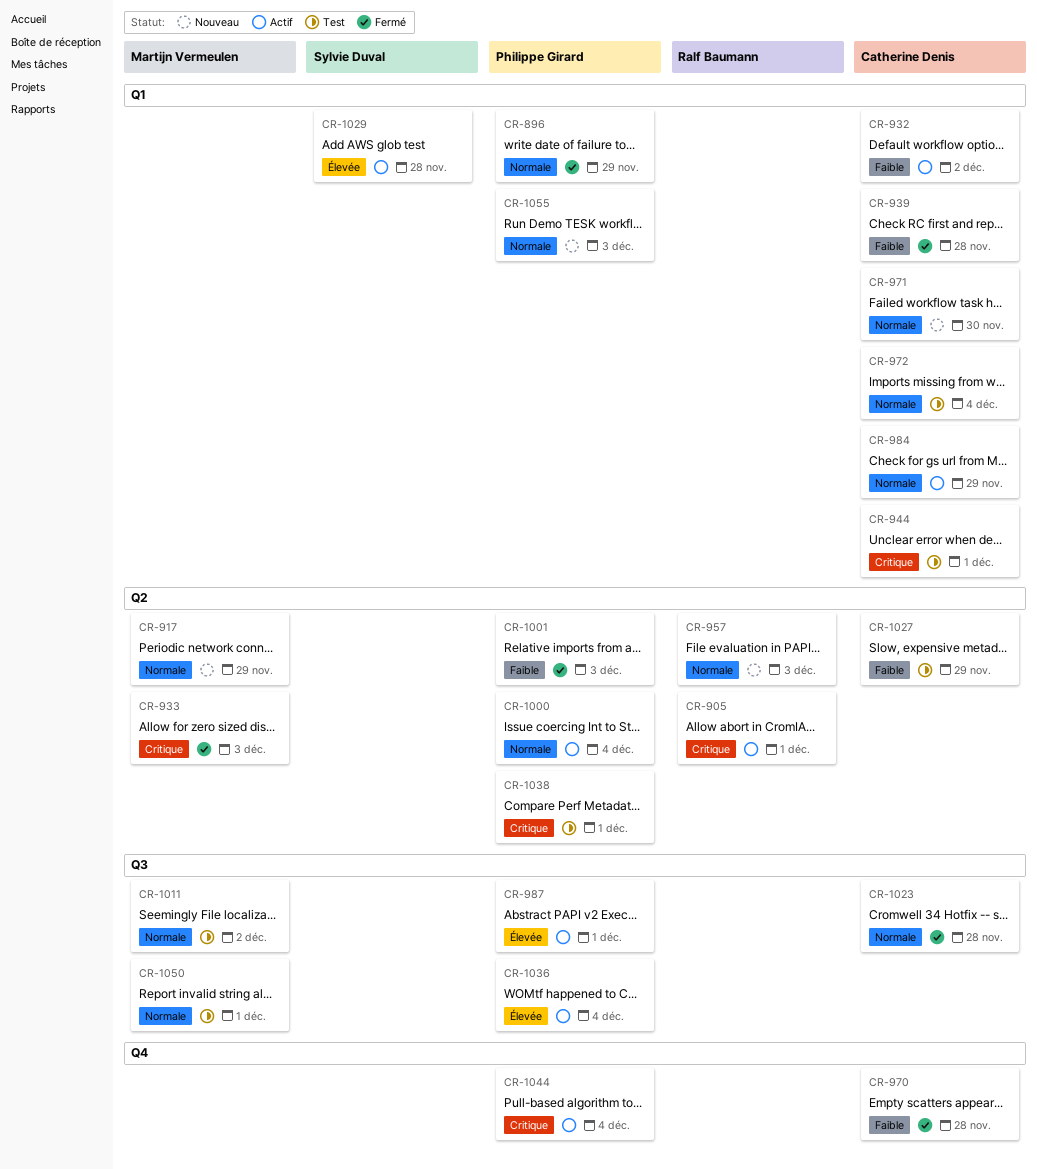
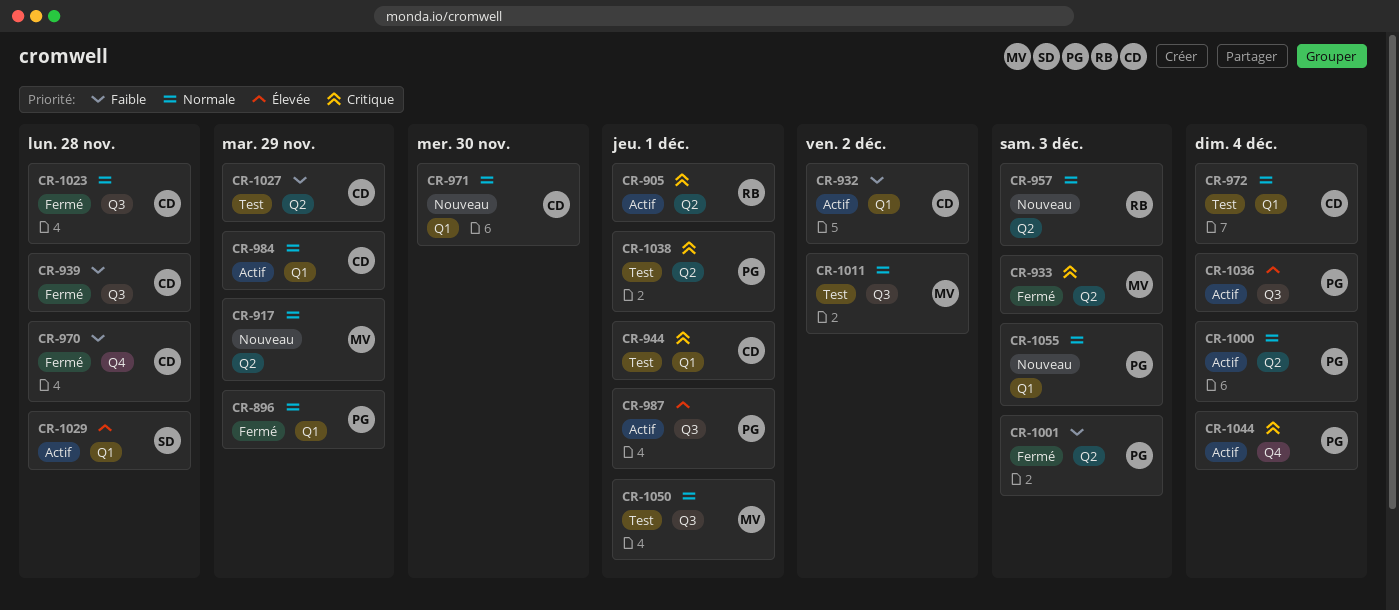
CR-939, label: Q1 -> Q3

